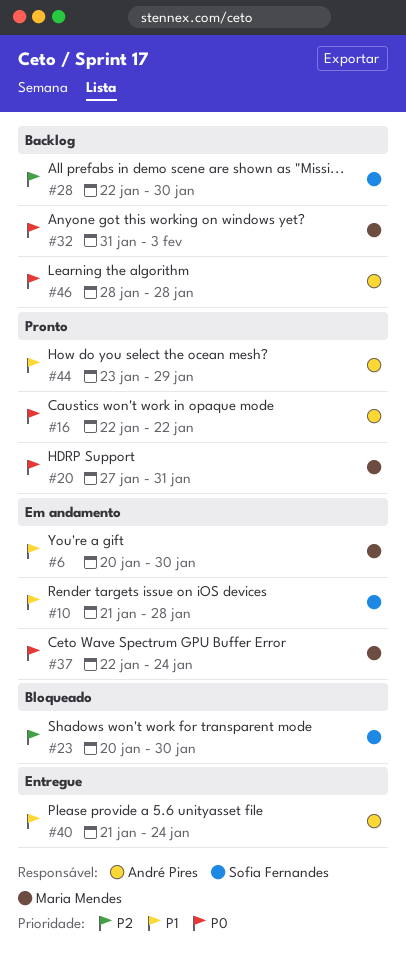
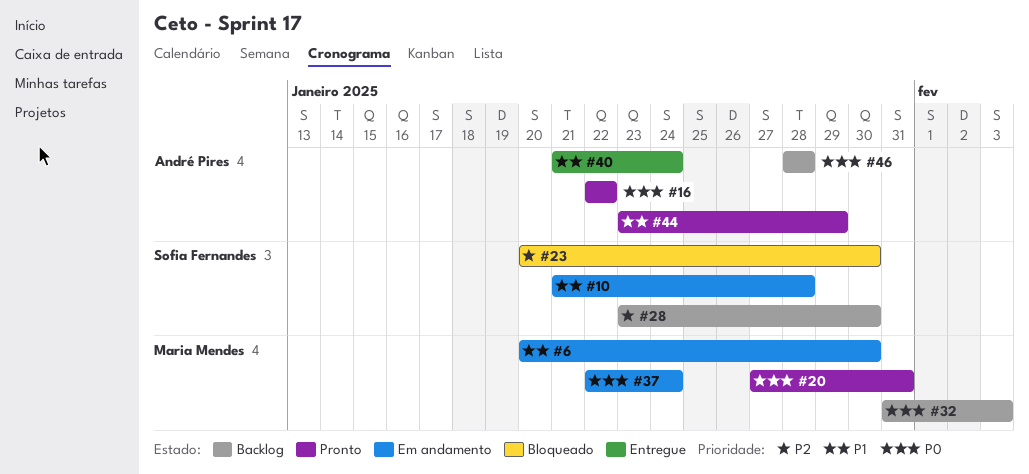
#28, start: Jan 22 -> Jan 23

